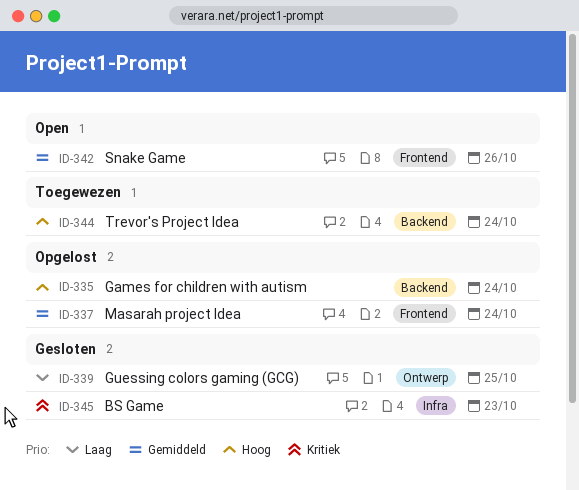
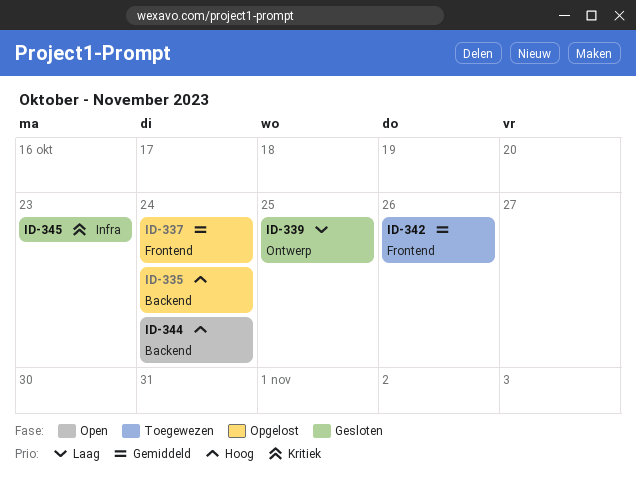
ID-342, status: Open -> Toegewezen
ID-344, status: Toegewezen -> Open

